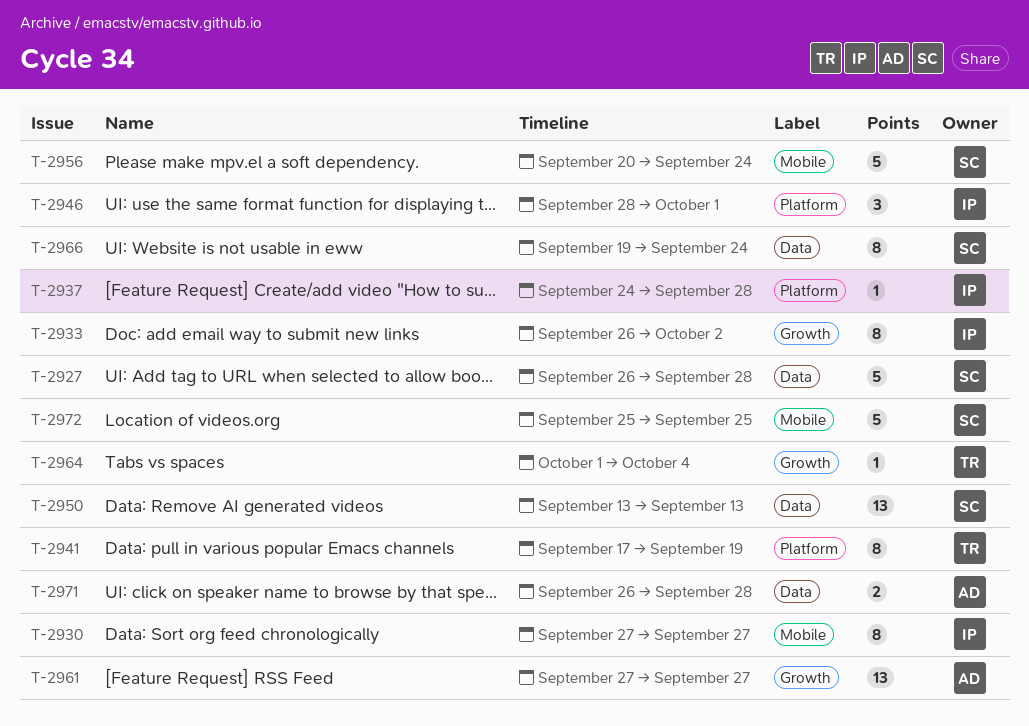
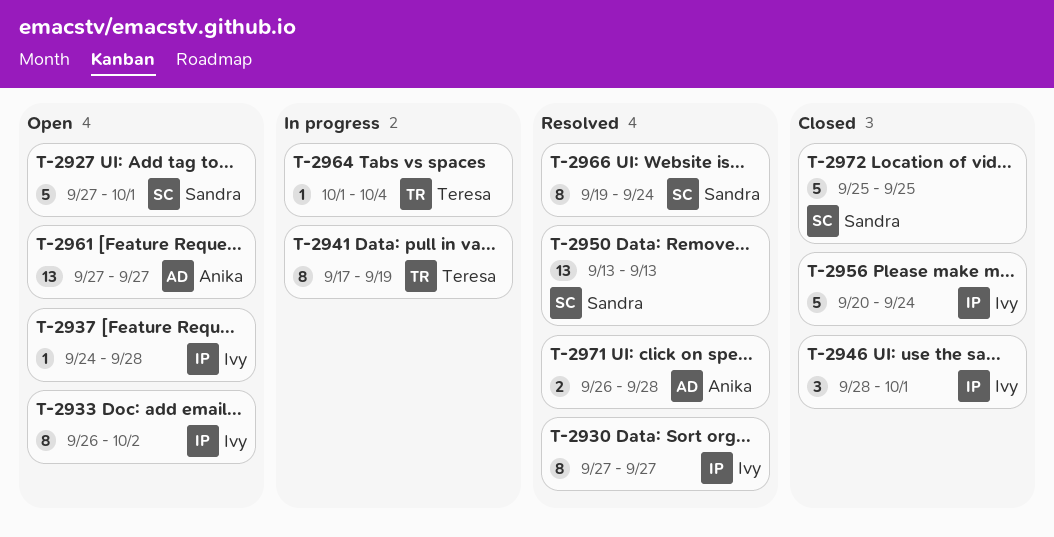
T-2927, start: Sep 26 -> Sep 27
T-2927, due: Sep 28 -> Oct 1
T-2956, owner: Sandra -> Ivy

